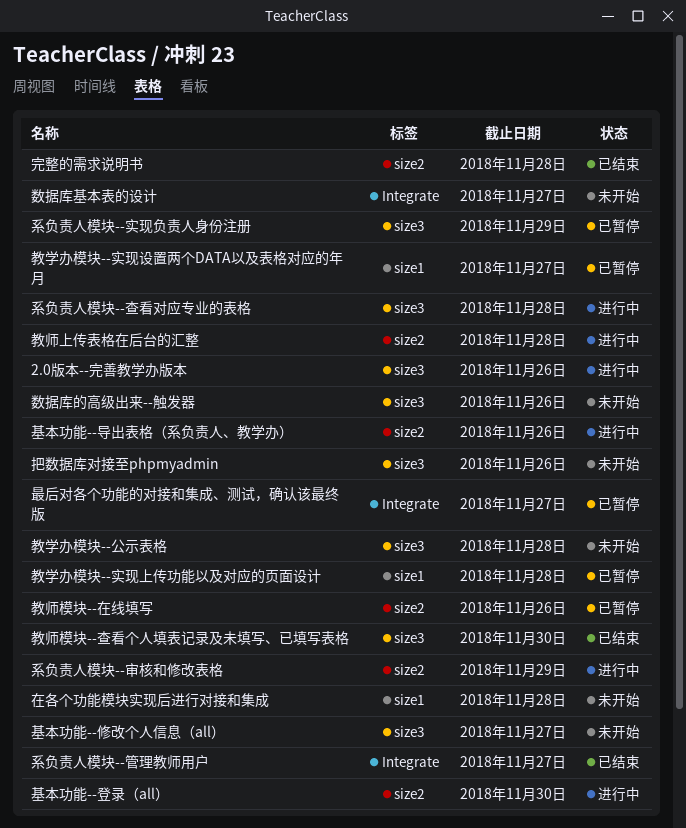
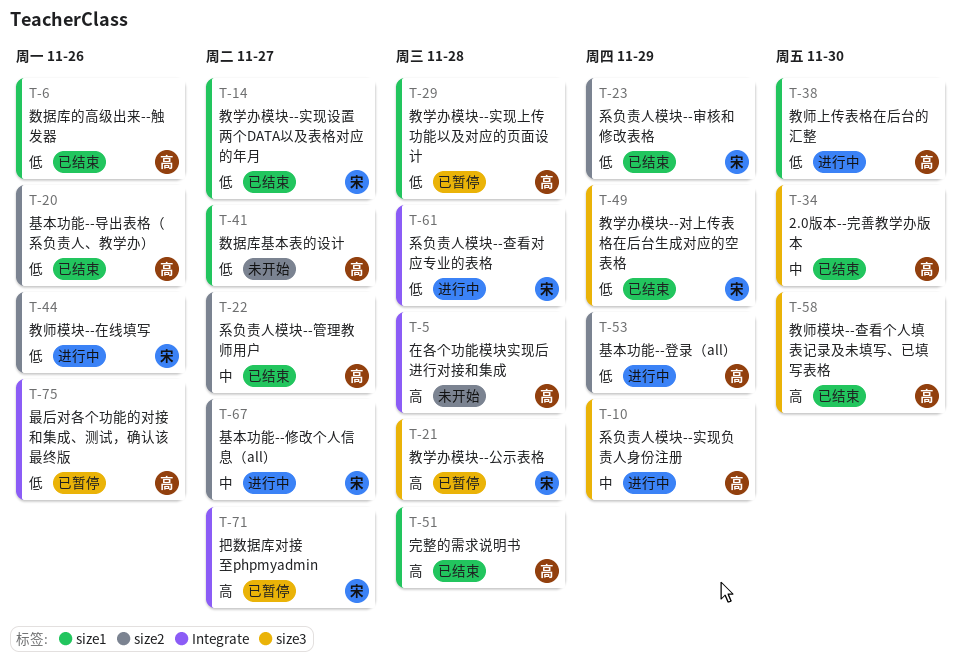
2.0版本--完善教学办版本, status: 进行中 -> 已结束
2.0版本--完善教学办版本, due: Nov 26 -> Nov 30
在各个功能模块实现后进行对接和集成, label: size1 -> Integrate
基本功能--修改个人信息（all）, status: 未开始 -> 进行中
基本功能--修改个人信息（all）, label: size3 -> size2
基本功能--导出表格（系负责人、教学办）, status: 进行中 -> 已结束
基本功能--登录（all）, due: Nov 30 -> Nov 29
完整的需求说明书, label: size2 -> size1
把数据库对接至phpmyadmin, status: 未开始 -> 已暂停
把数据库对接至phpmyadmin, label: size3 -> Integrate
把数据库对接至phpmyadmin, due: Nov 26 -> Nov 27
教学办模块--公示表格, status: 未开始 -> 已暂停
教学办模块--实现设置两个DATA以及表格对应的年月, status: 已暂停 -> 已结束
教学办模块--对上传表格在后台生成对应的空表格: none -> present
教师上传表格在后台的汇整, label: size2 -> size1
教师上传表格在后台的汇整, due: Nov 28 -> Nov 30
教师模块--在线填写, status: 已暂停 -> 进行中
数据库基本表的设计, label: Integrate -> size1
数据库的高级出来--触发器, status: 未开始 -> 已结束
数据库的高级出来--触发器, label: size3 -> size1
最后对各个功能的对接和集成、测试，确认该最终版, due: Nov 27 -> Nov 26
系负责人模块--实现负责人身份注册, status: 已暂停 -> 进行中
系负责人模块--审核和修改表格, status: 进行中 -> 已结束
系负责人模块--查看对应专业的表格, label: size3 -> Integrate
系负责人模块--管理教师用户, label: Integrate -> size2

